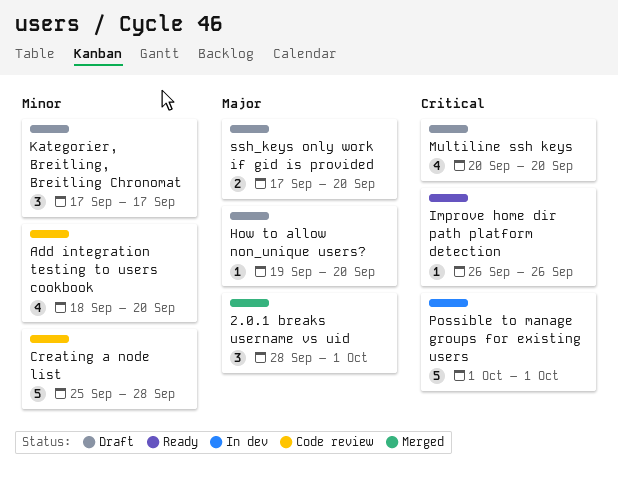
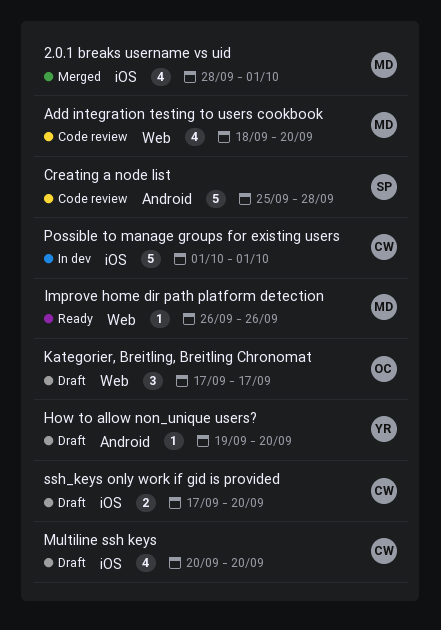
2.0.1 breaks username vs uid, estimate: 3 -> 4

